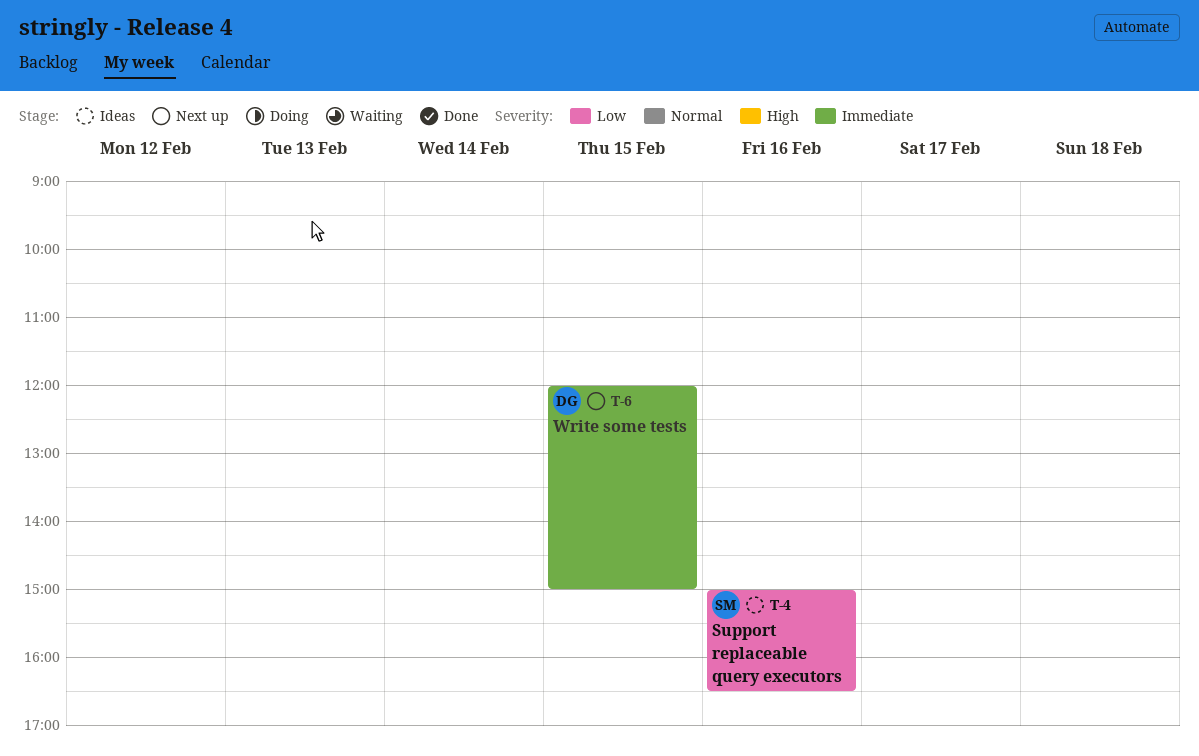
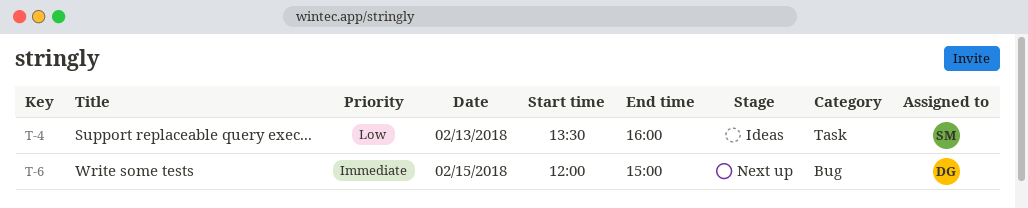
T-4, day: Feb 16 -> Feb 13
T-4, begins: 15:00 -> 13:30
T-4, ends: 16:30 -> 16:00

